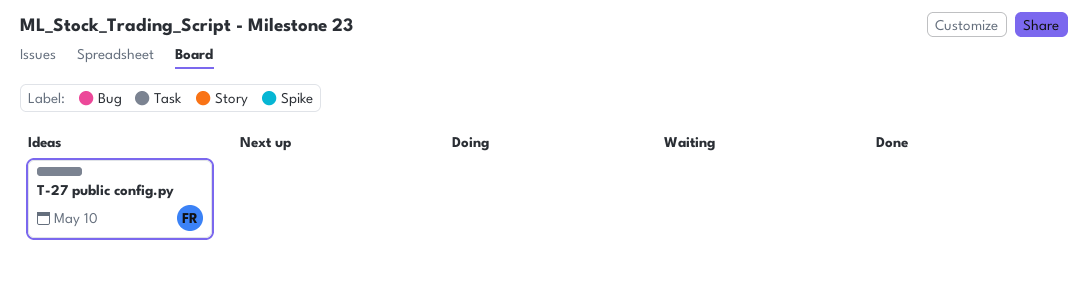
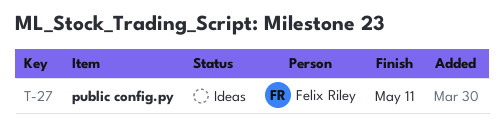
T-27, due: May 10 -> May 11

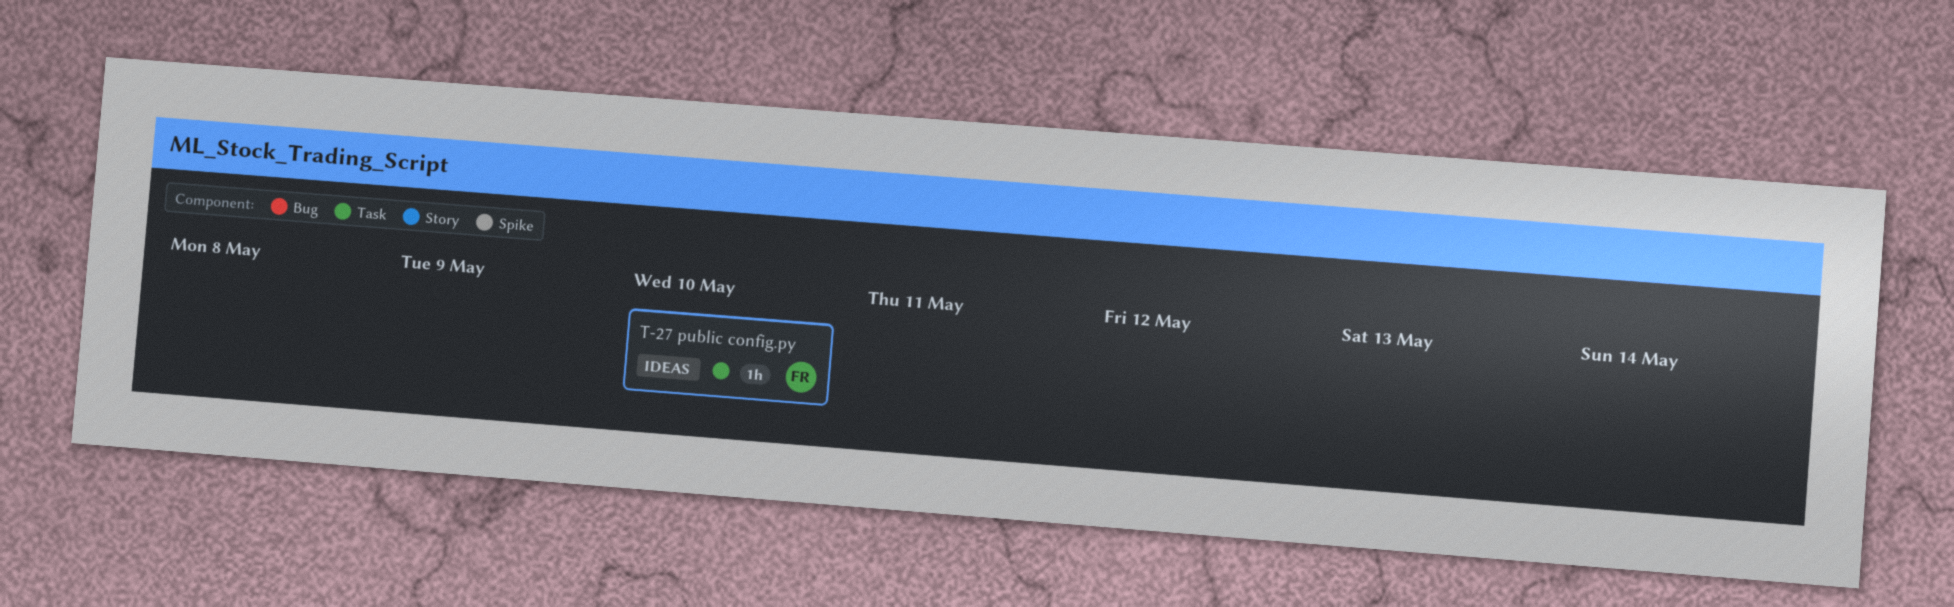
T-27, due: May 11 -> May 10

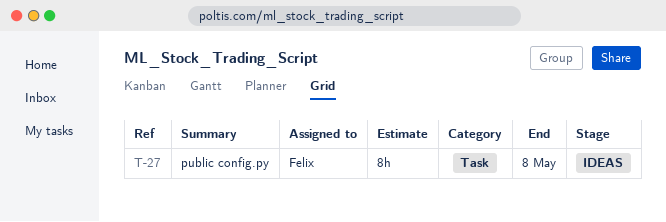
T-27, estimate: 1h -> 8h
T-27, due: May 10 -> May 8

